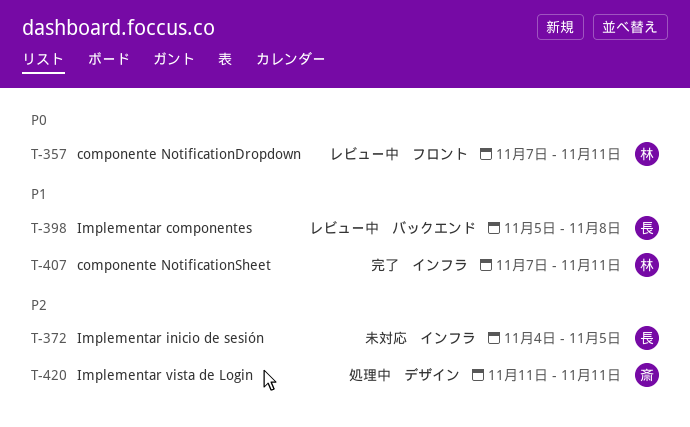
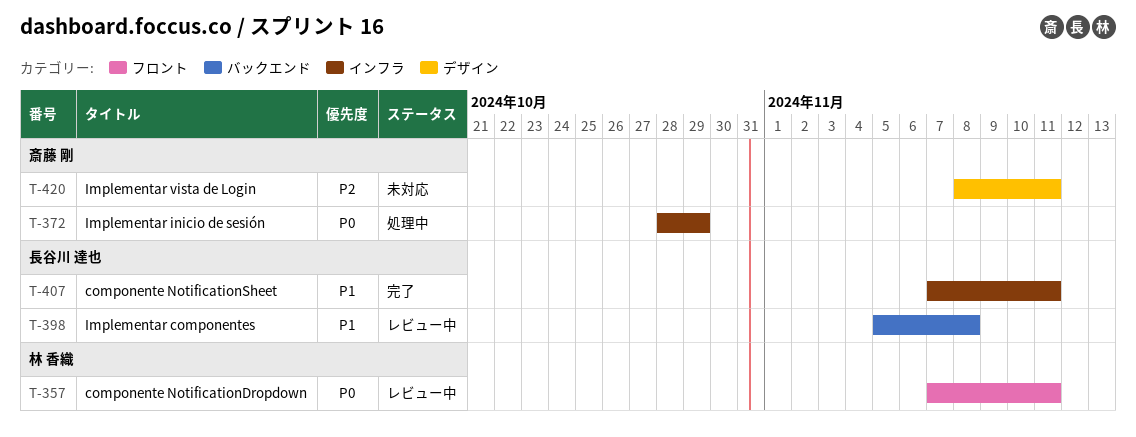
T-372, status: 未対応 -> 処理中
T-372, owner: 長谷川 達也 -> 斎藤 剛
T-372, priority: P2 -> P0
T-372, start: Nov 4 -> Oct 28
T-372, due: Nov 5 -> Oct 29
T-407, owner: 林 香織 -> 長谷川 達也
T-420, status: 処理中 -> 未対応
T-420, start: Nov 11 -> Nov 8

